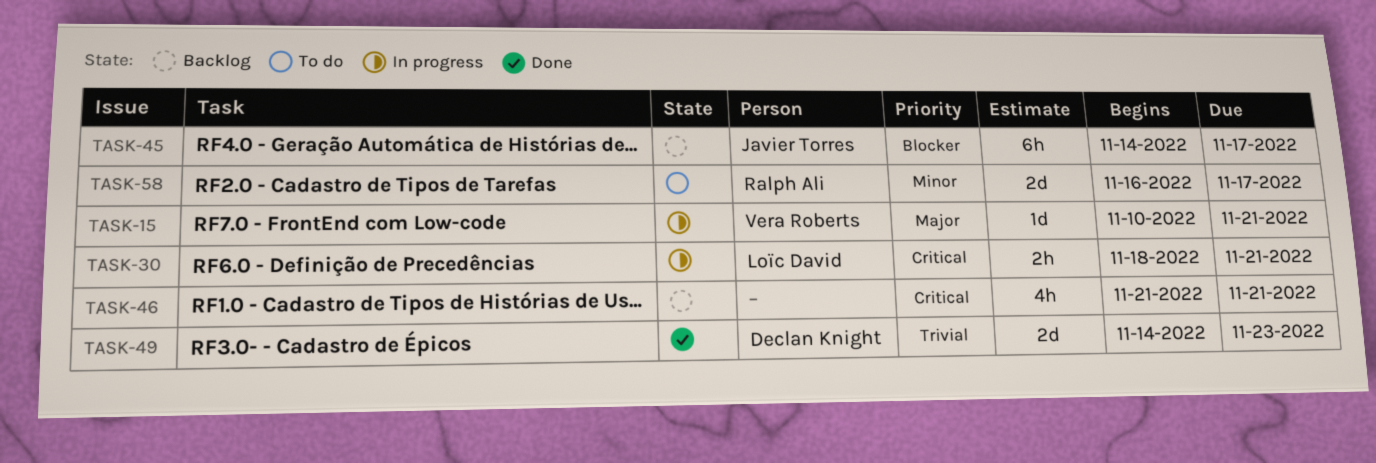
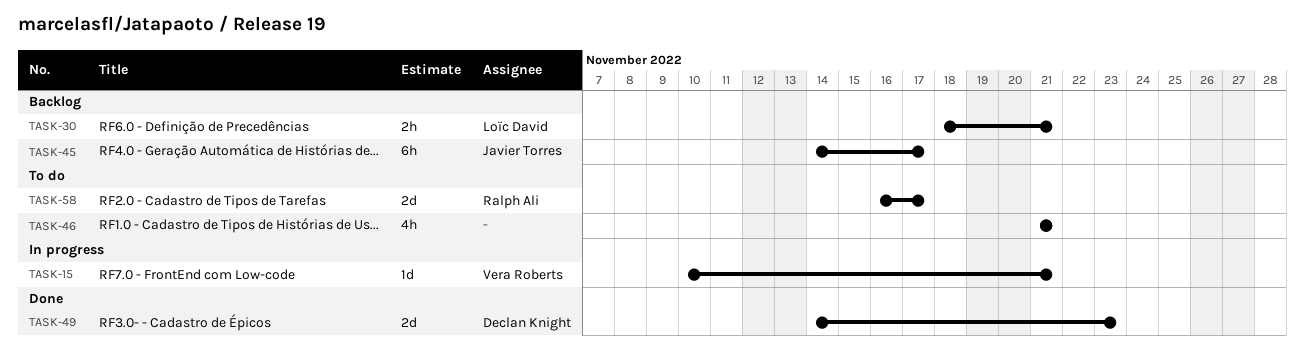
TASK-30, status: In progress -> Backlog
TASK-46, status: Backlog -> To do

